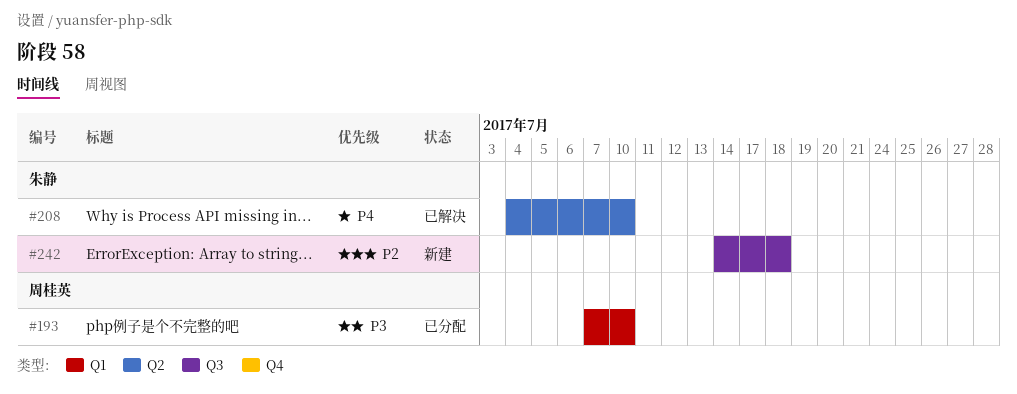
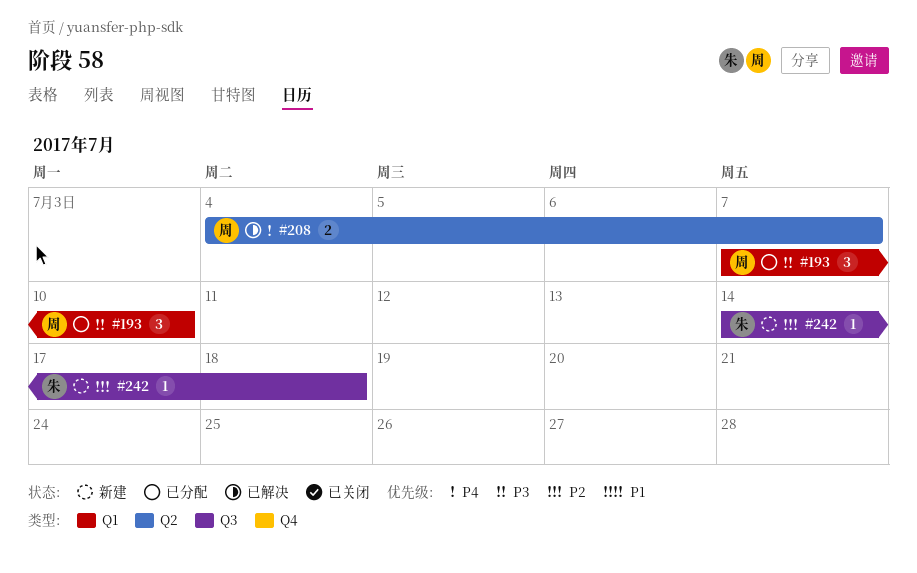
#208, owner: 朱静 -> 周桂英
#208, due: Jul 10 -> Jul 7

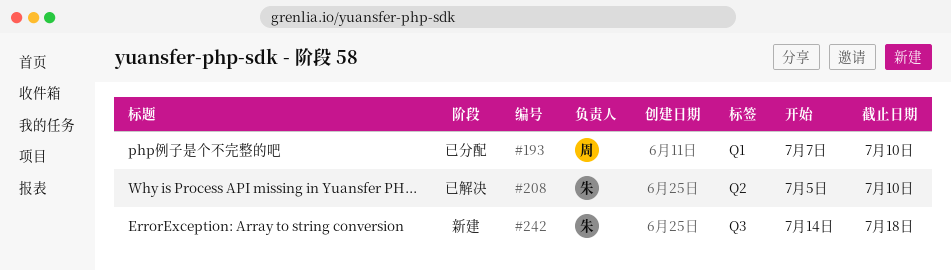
#208, owner: 周 -> 朱
#208, start: Jul 4 -> Jul 5
#208, due: Jul 7 -> Jul 10

